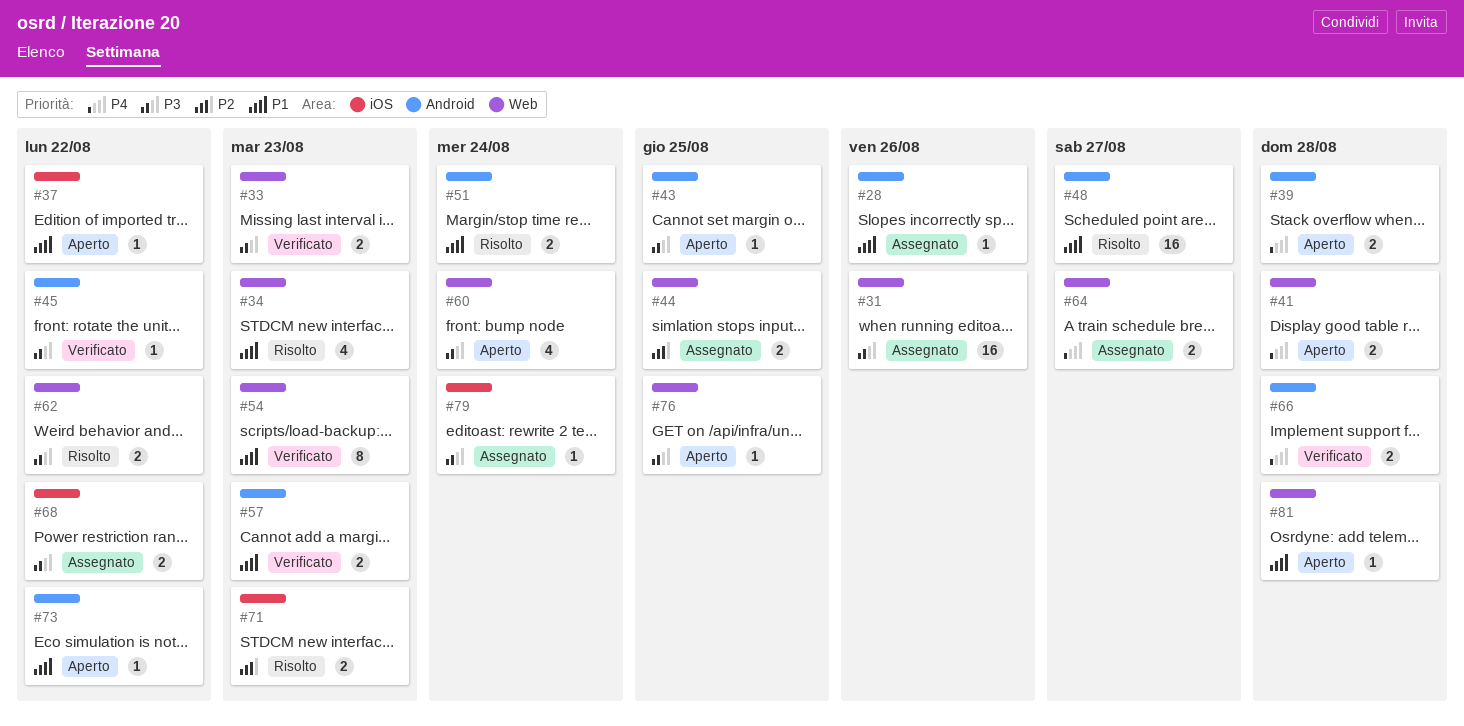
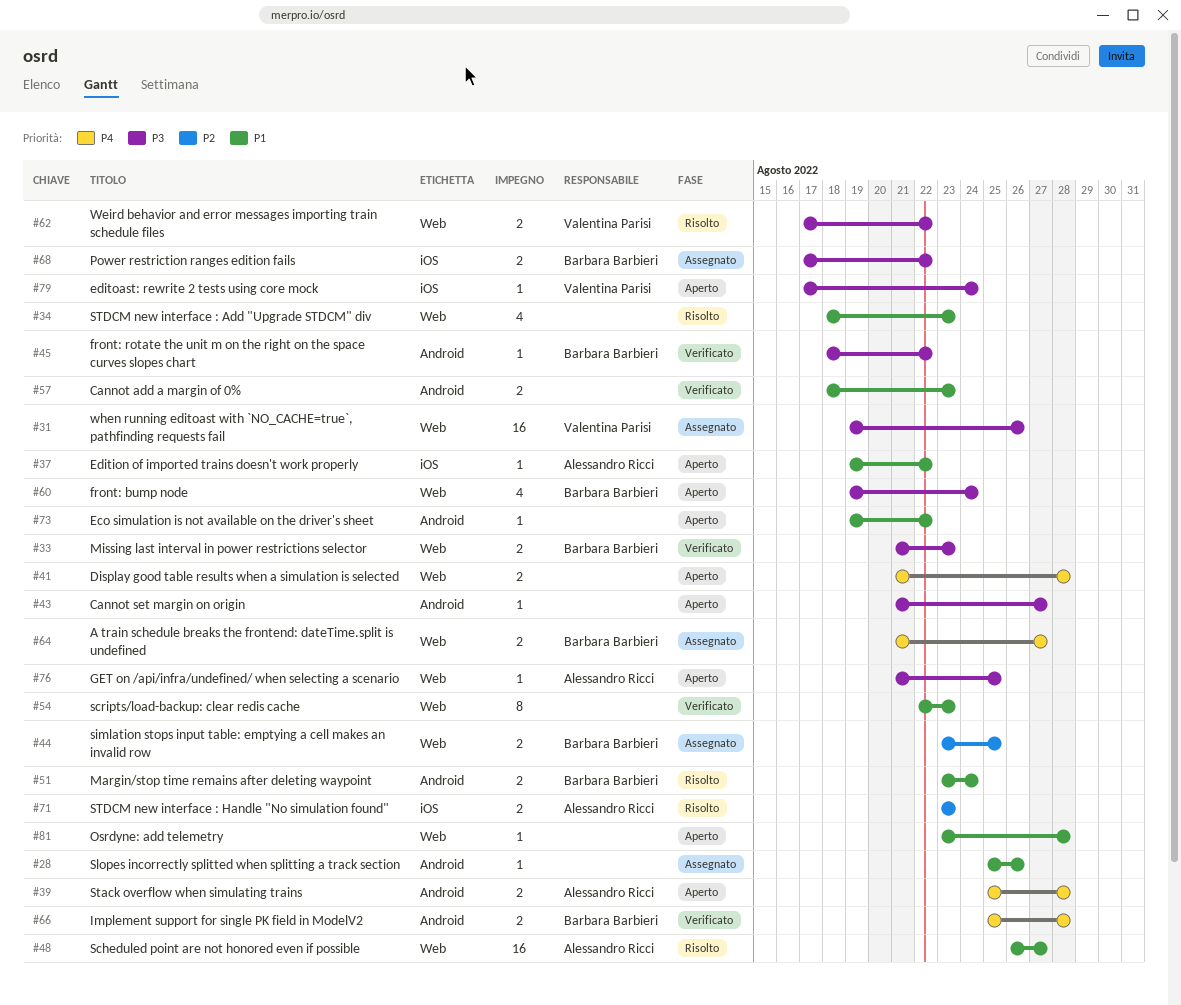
#43, due: Aug 25 -> Aug 27
#48, label: Android -> Web
#79, status: Assegnato -> Aperto

